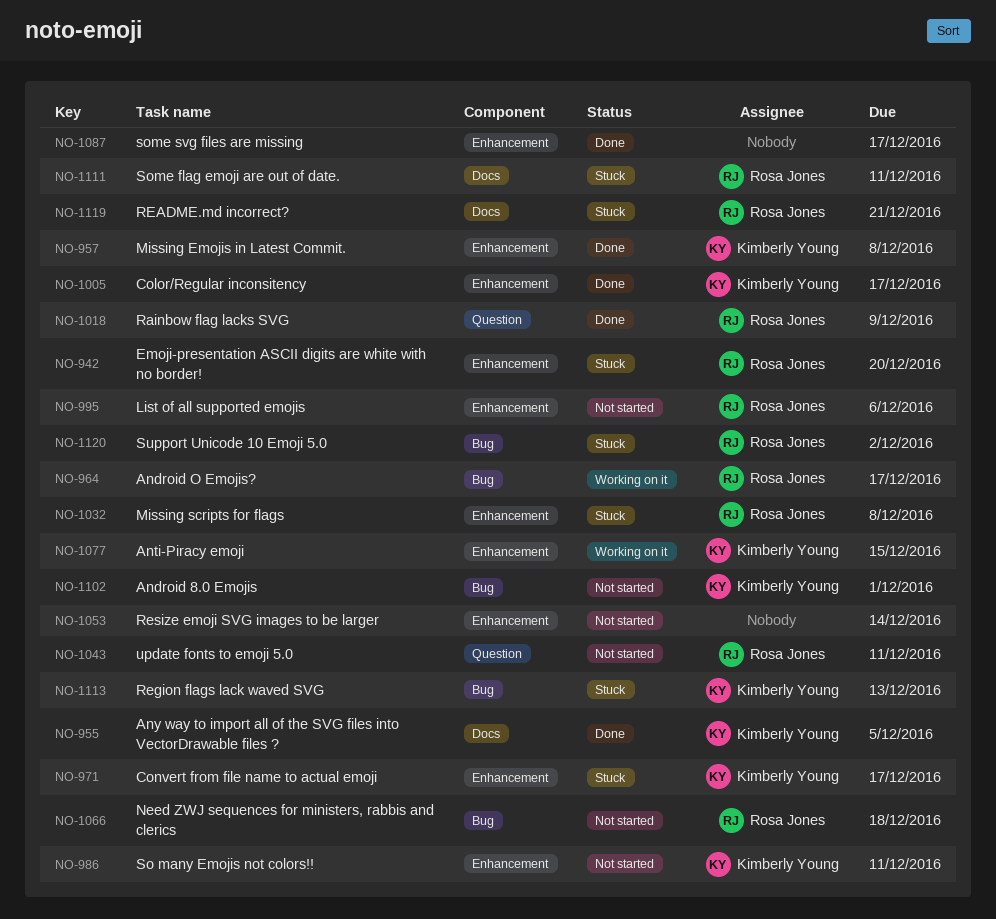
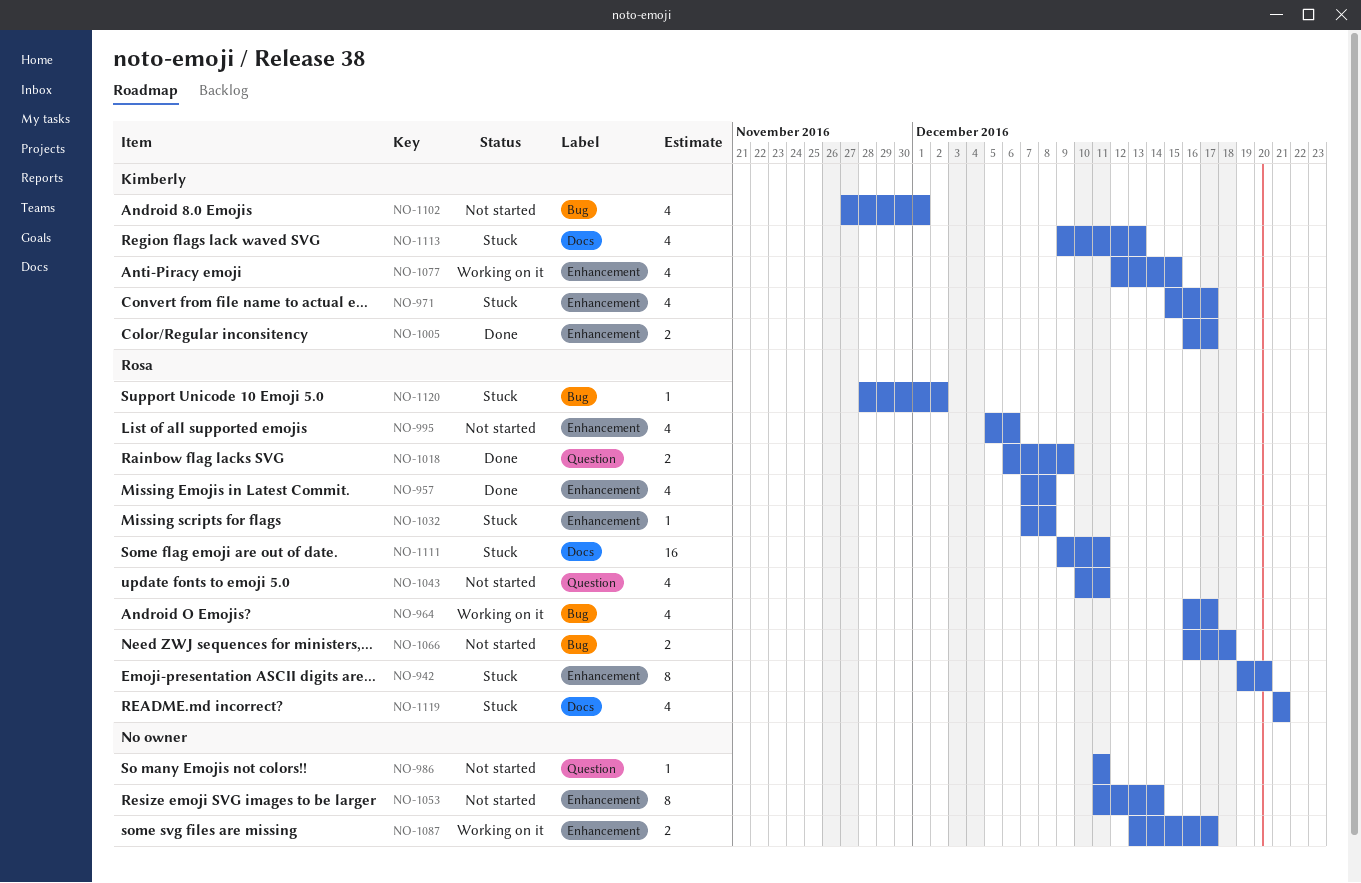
NO-955: present -> none
NO-957, owner: Kimberly Young -> Rosa Jones
NO-986, owner: Kimberly Young -> none
NO-986, label: Enhancement -> Question
NO-1087, status: Done -> Working on it
NO-1113, label: Bug -> Docs

